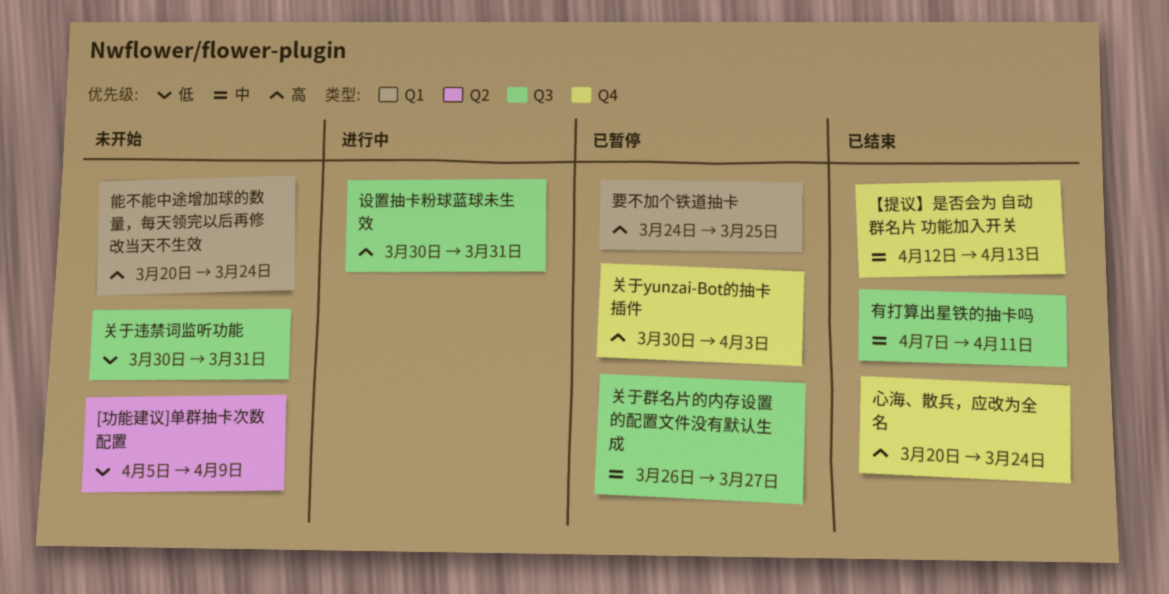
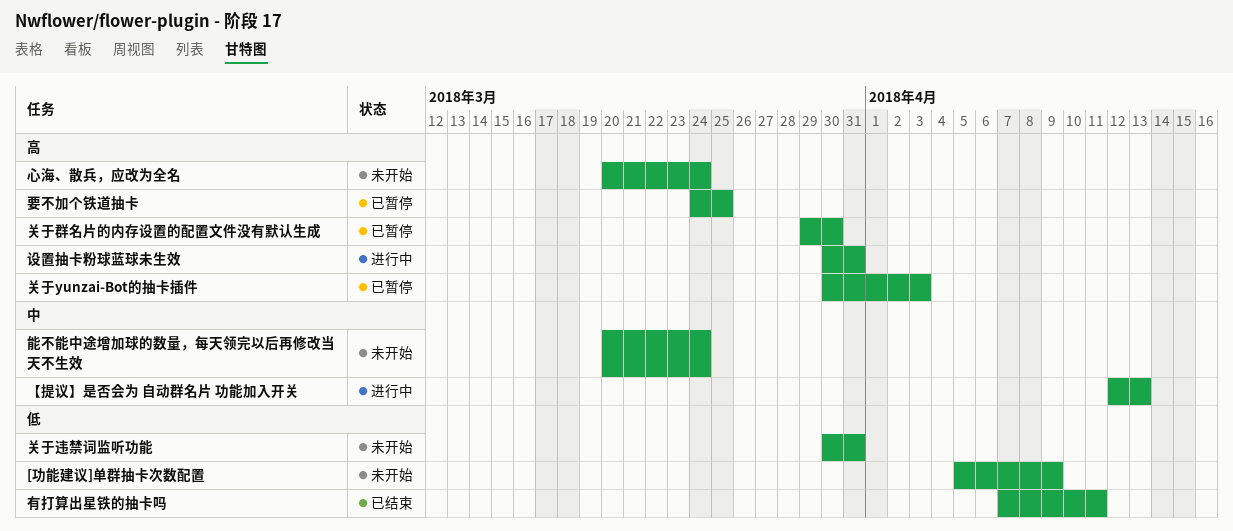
【提议】是否会为 自动群名片 功能加入开关, status: 已结束 -> 进行中
关于群名片的内存设置的配置文件没有默认生成, priority: 中 -> 高
关于群名片的内存设置的配置文件没有默认生成, start: Mar 26 -> Mar 29
关于群名片的内存设置的配置文件没有默认生成, due: Mar 27 -> Mar 30
心海、散兵，应改为全名, status: 已结束 -> 未开始
有打算出星铁的抽卡吗, priority: 中 -> 低
能不能中途增加球的数量，每天领完以后再修改当天不生效, priority: 高 -> 中

